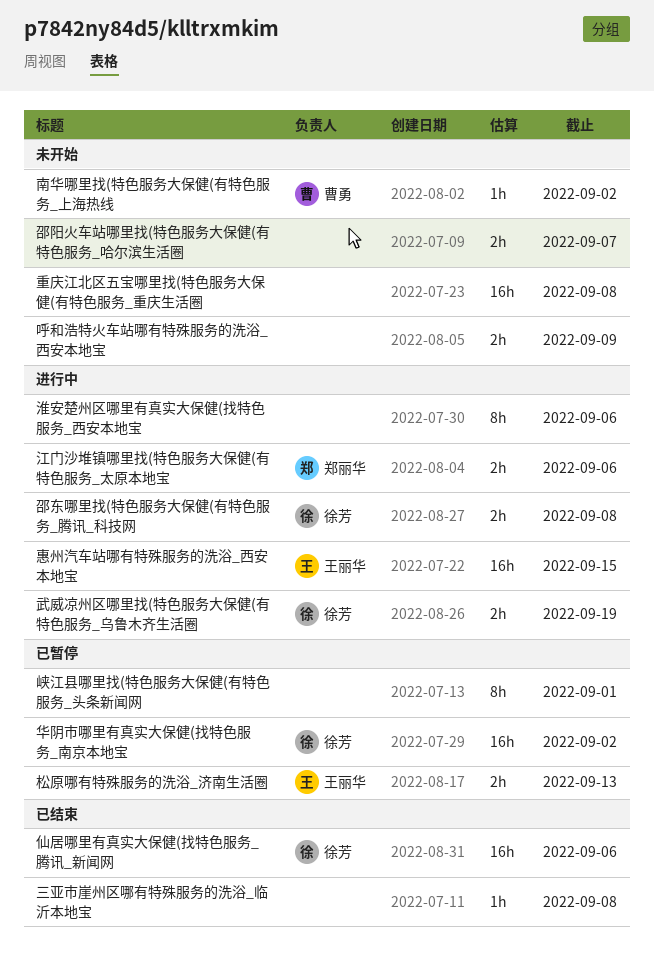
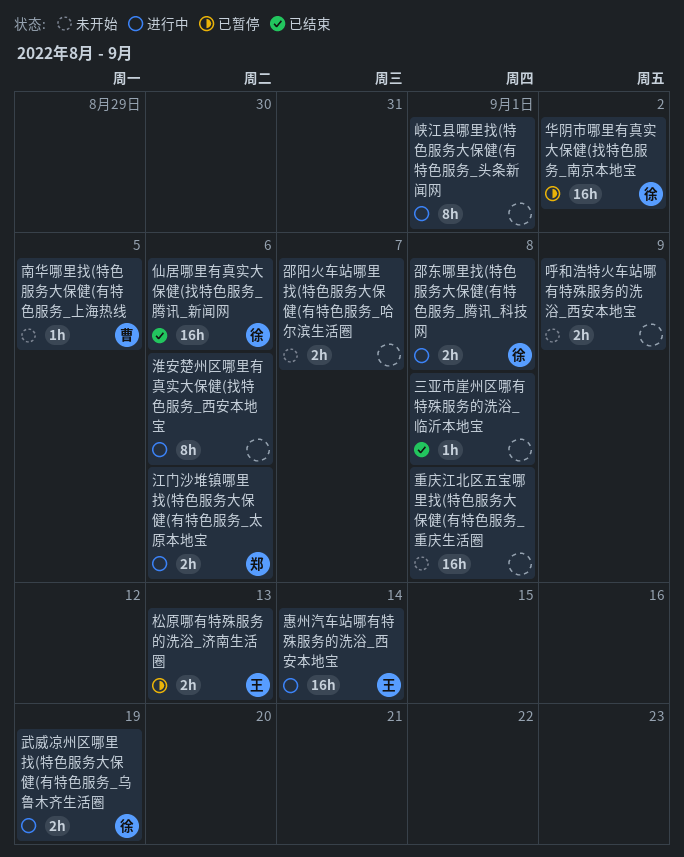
南华哪里找(特色服务大保健(有特色服务_上海热线, due: Sep 2 -> Sep 5
峡江县哪里找(特色服务大保健(有特色服务_头条新闻网, status: 已暂停 -> 进行中
惠州汽车站哪有特殊服务的洗浴_西安本地宝, due: Sep 15 -> Sep 14

